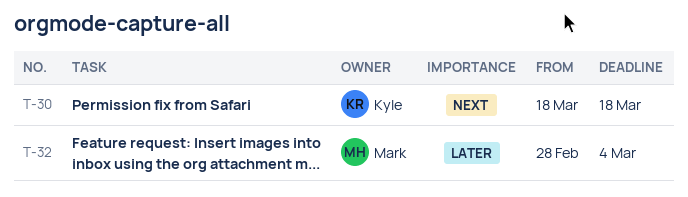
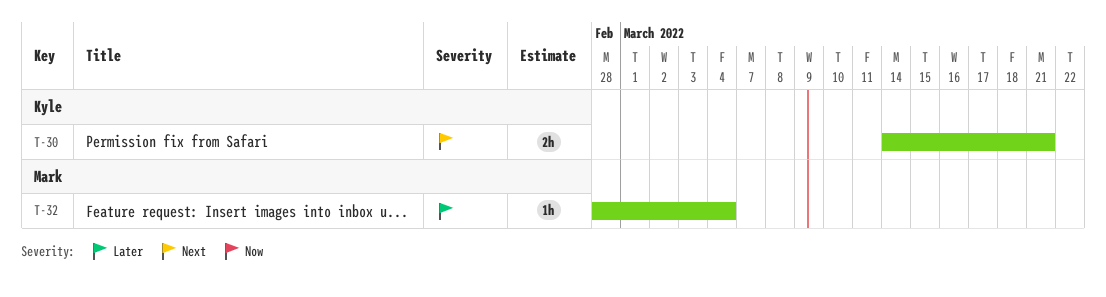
T-30, start: Mar 18 -> Mar 14
T-30, due: Mar 18 -> Mar 21

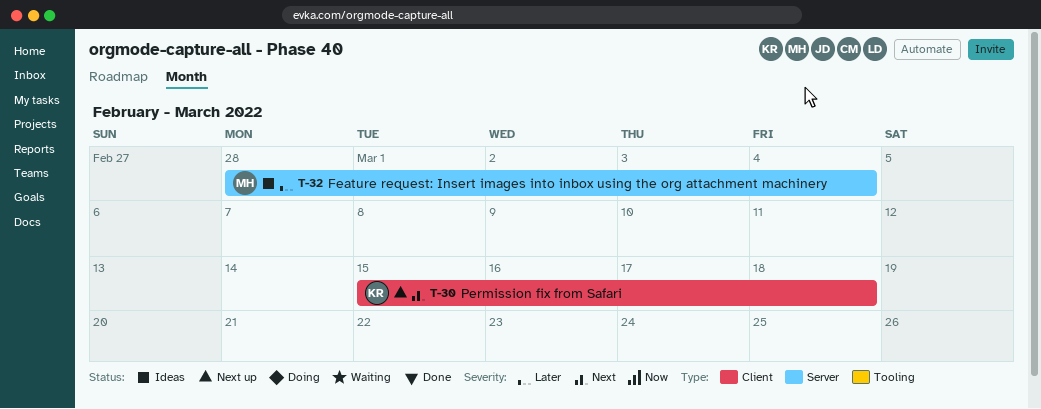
T-30, start: Mar 14 -> Mar 15
T-30, due: Mar 21 -> Mar 18

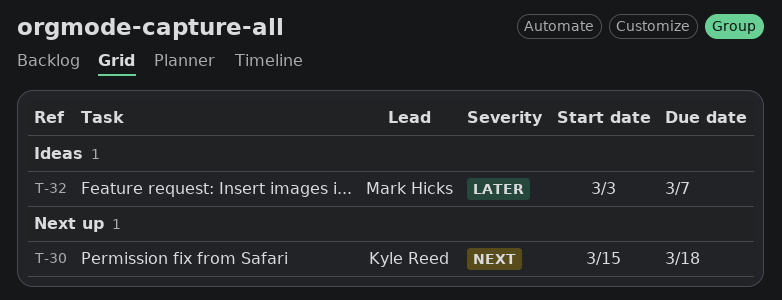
T-32, start: Feb 28 -> Mar 3
T-32, due: Mar 4 -> Mar 7

